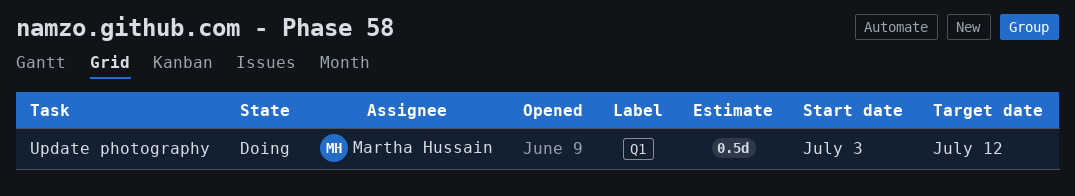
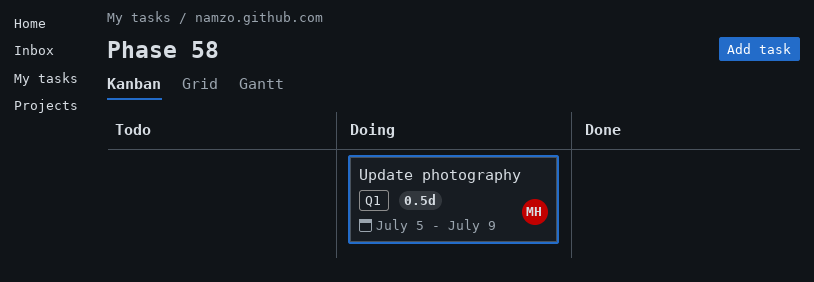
Update photography, start: Jul 3 -> Jul 5
Update photography, due: Jul 12 -> Jul 9

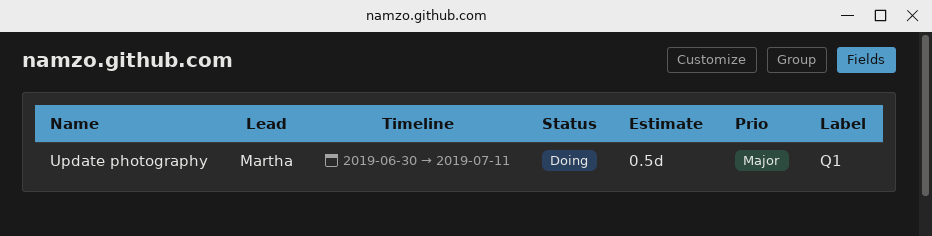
Update photography, start: Jul 5 -> Jun 30
Update photography, due: Jul 9 -> Jul 11

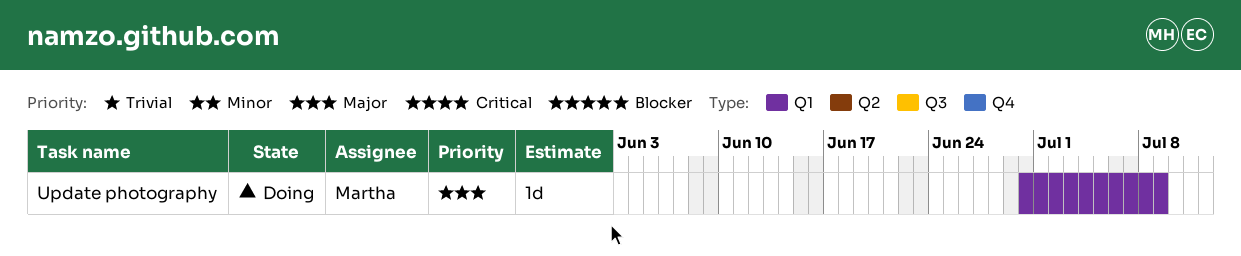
Update photography, estimate: 0.5d -> 1d
Update photography, due: Jul 11 -> Jul 9

